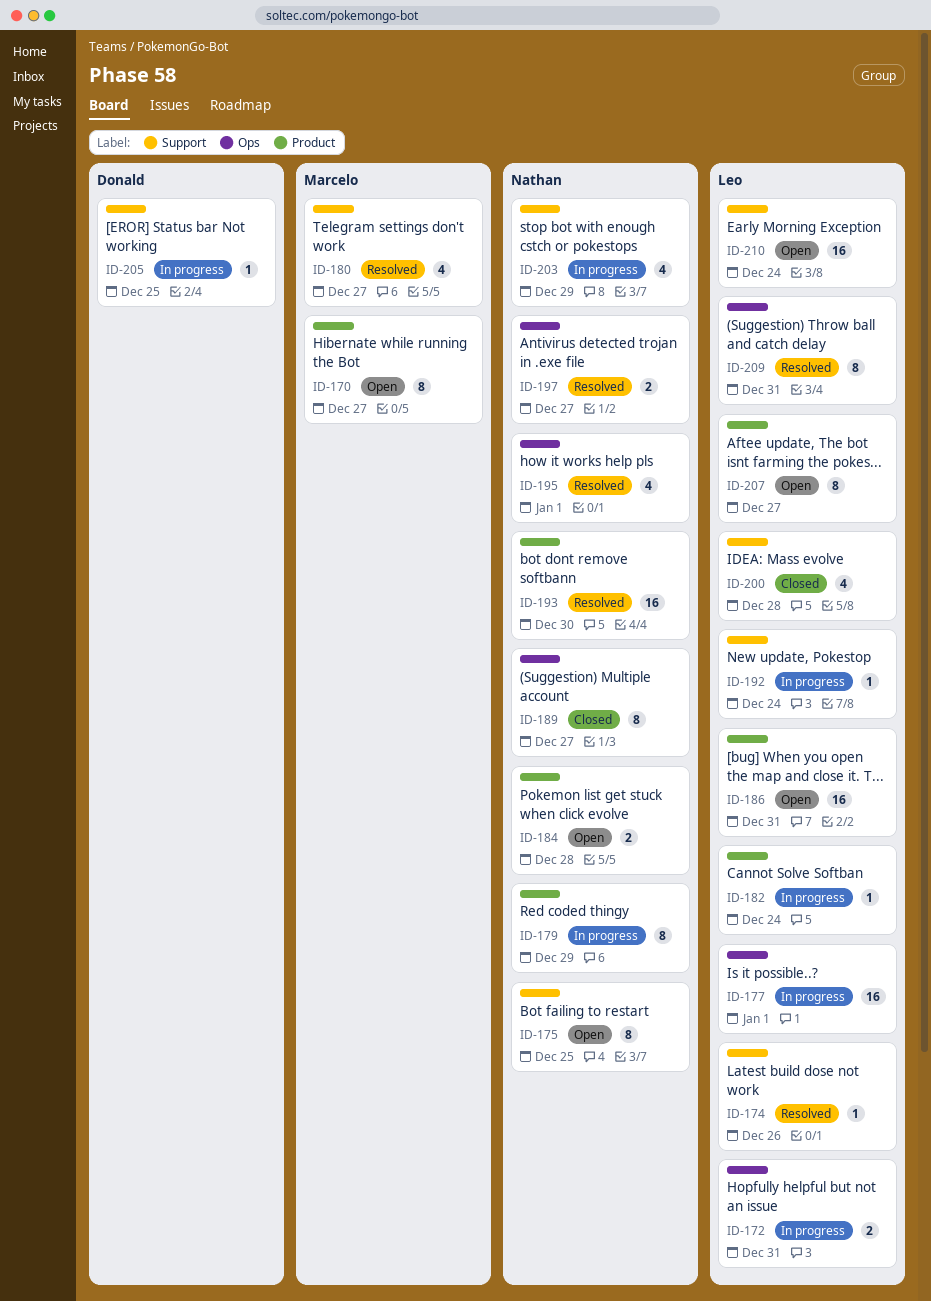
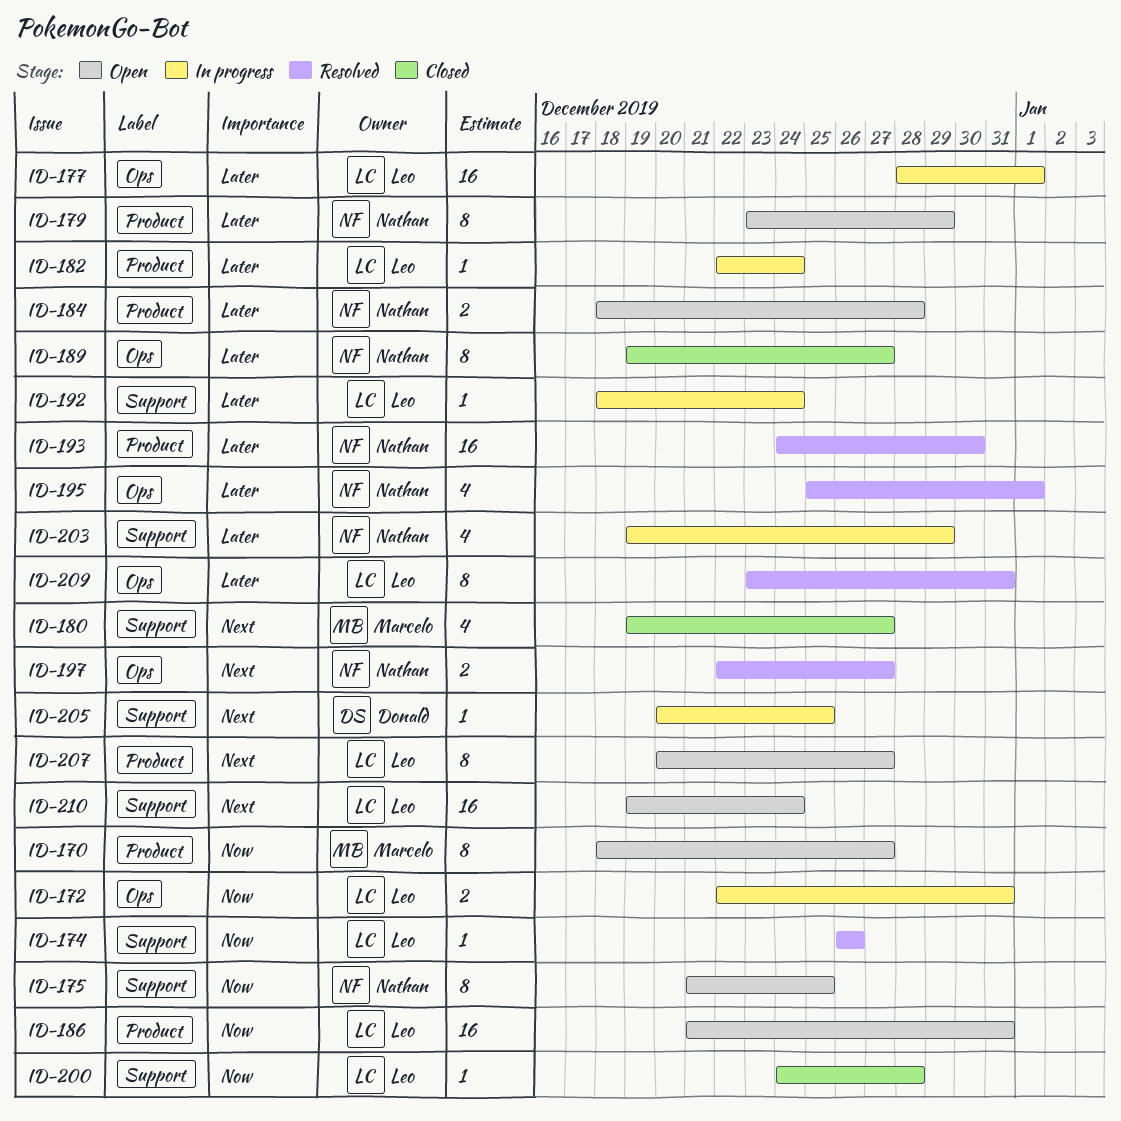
ID-179, status: In progress -> Open
ID-180, status: Resolved -> Closed
ID-200, estimate: 4 -> 1

